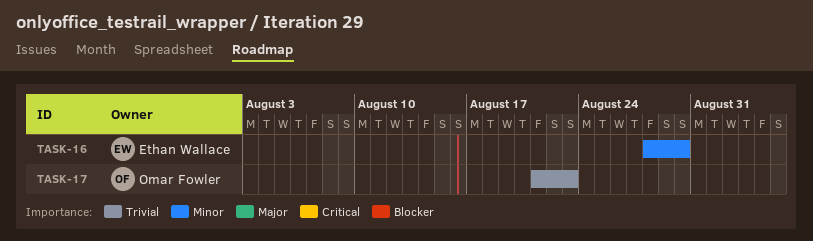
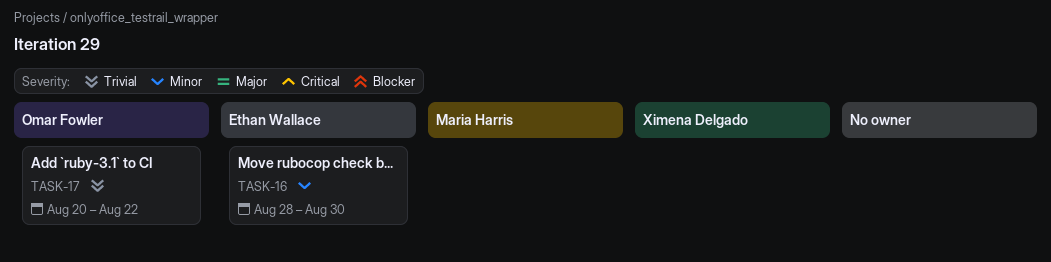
TASK-17, start: Aug 21 -> Aug 20
TASK-17, due: Aug 23 -> Aug 22

